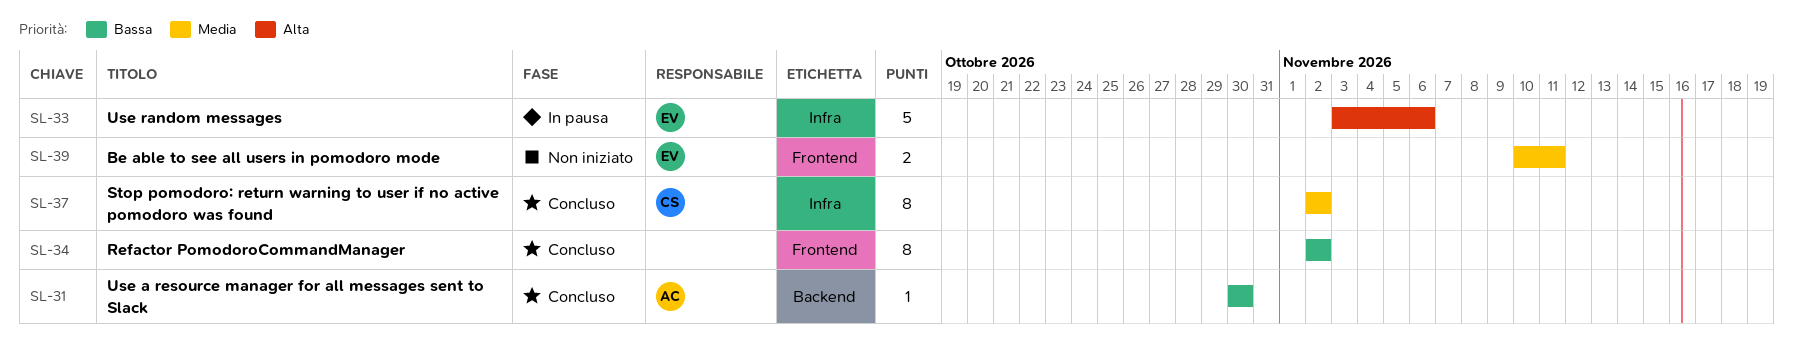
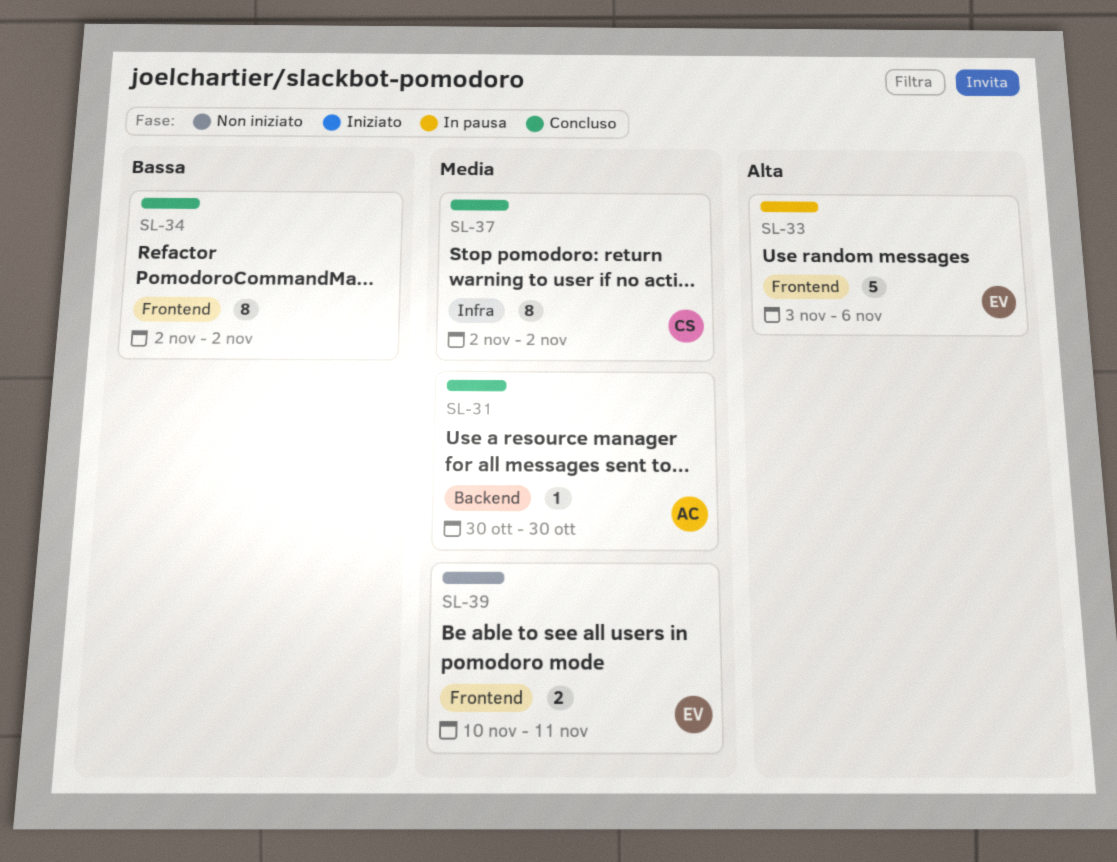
SL-31, priority: Bassa -> Media
SL-33, label: Infra -> Frontend

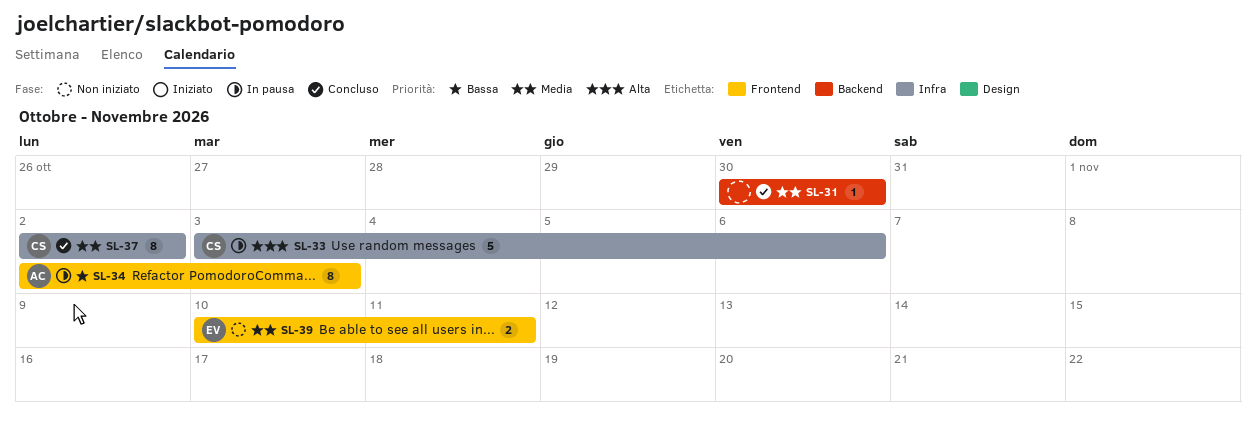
SL-31, owner: AC -> none
SL-33, owner: EV -> CS
SL-33, label: Frontend -> Infra
SL-34, status: Concluso -> In pausa
SL-34, owner: none -> AC
SL-34, due: Nov 2 -> Nov 3

